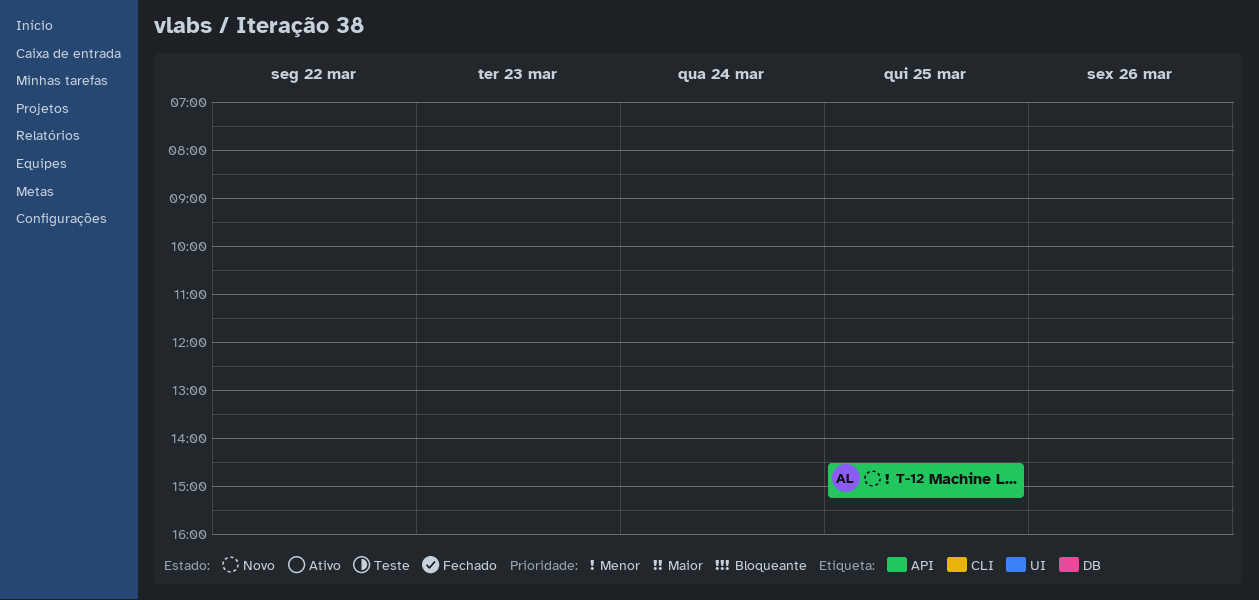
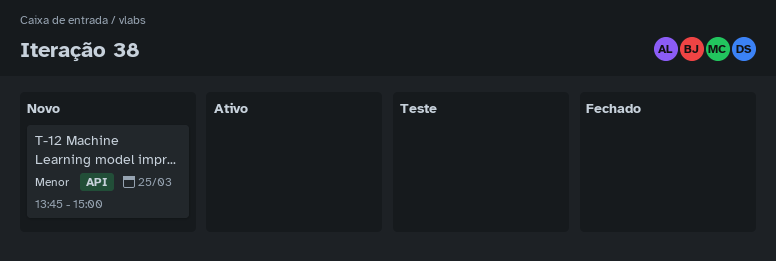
T-12, begins: 14:30 -> 13:45
T-12, ends: 15:15 -> 15:00

